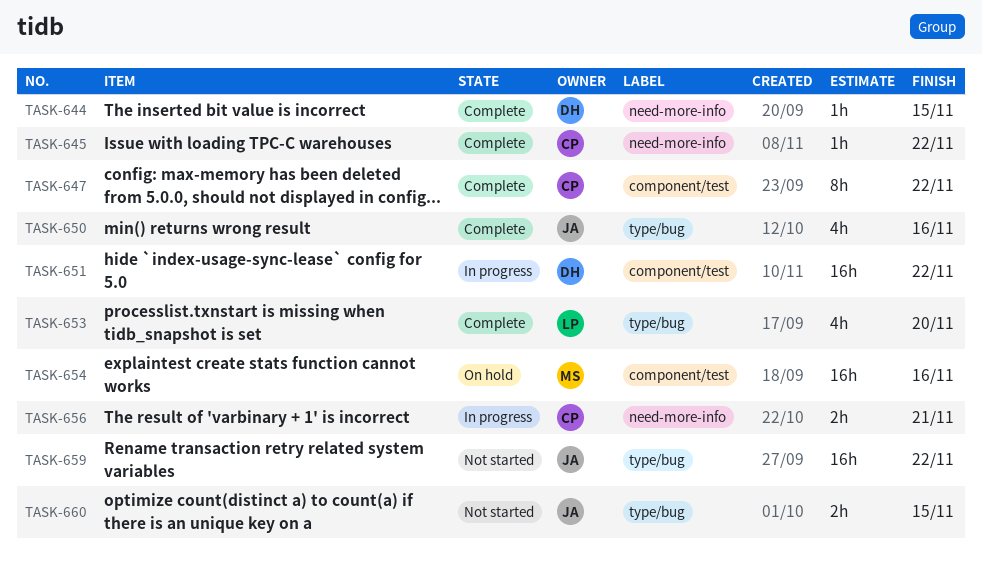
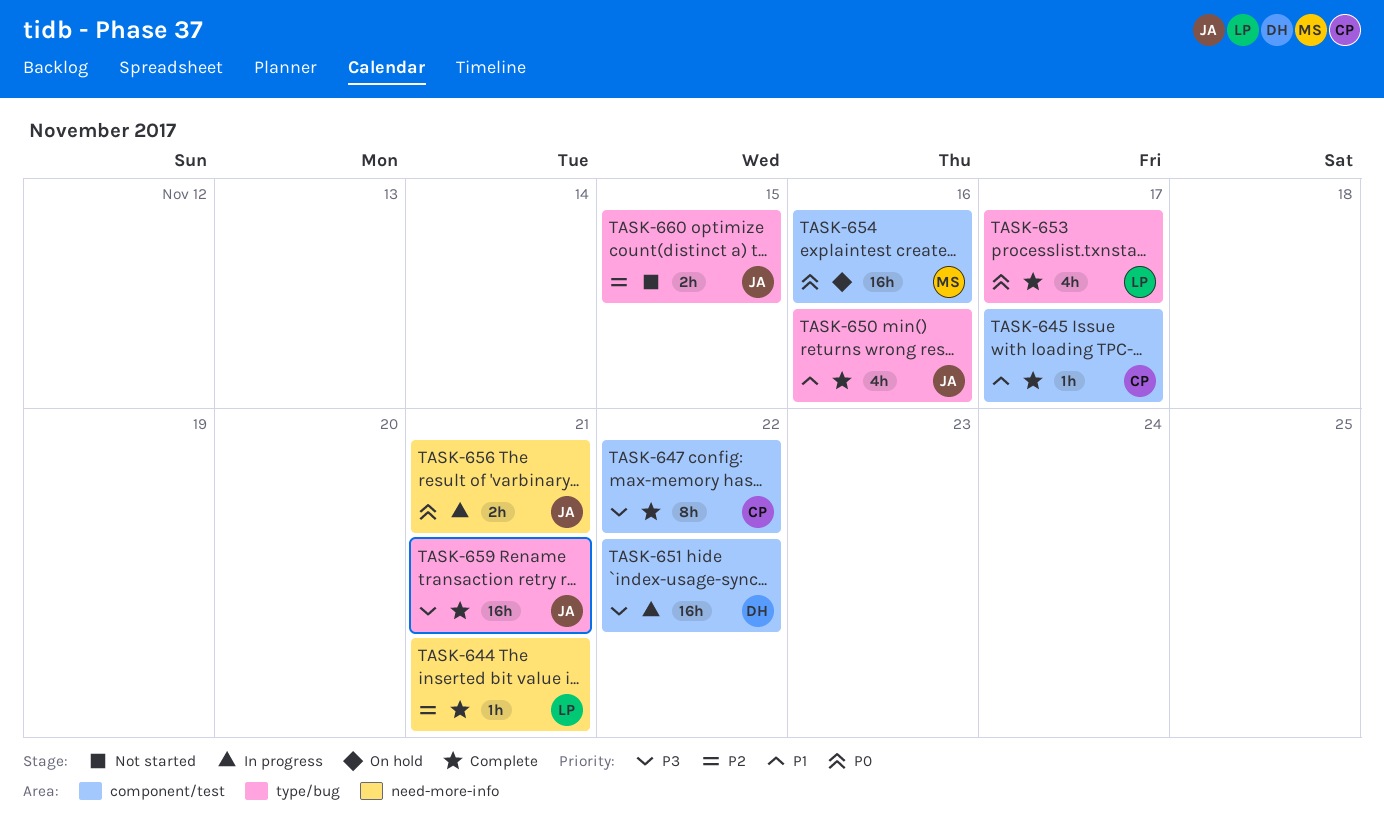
TASK-644, owner: DH -> LP
TASK-644, due: Nov 15 -> Nov 21
TASK-645, label: need-more-info -> component/test
TASK-645, due: Nov 22 -> Nov 17
TASK-653, due: Nov 20 -> Nov 17
TASK-656, owner: CP -> JA
TASK-659, status: Not started -> Complete
TASK-659, due: Nov 22 -> Nov 21

